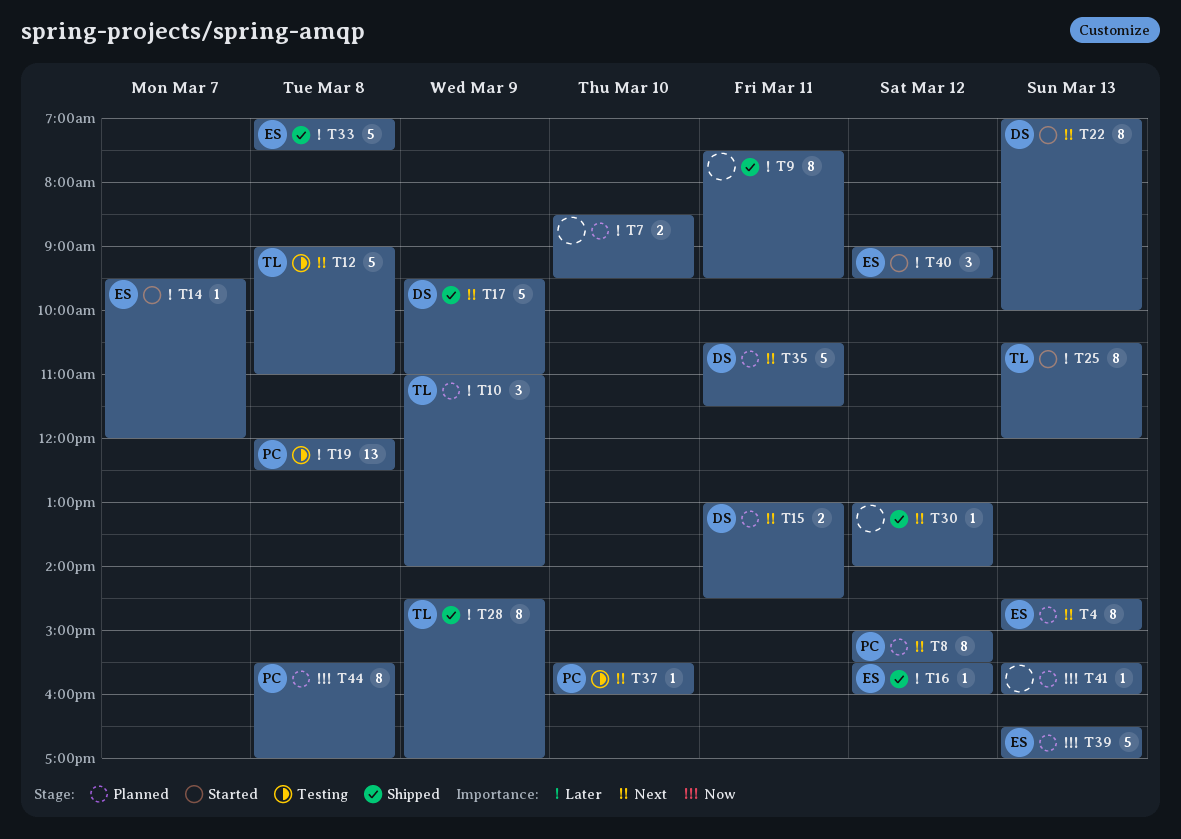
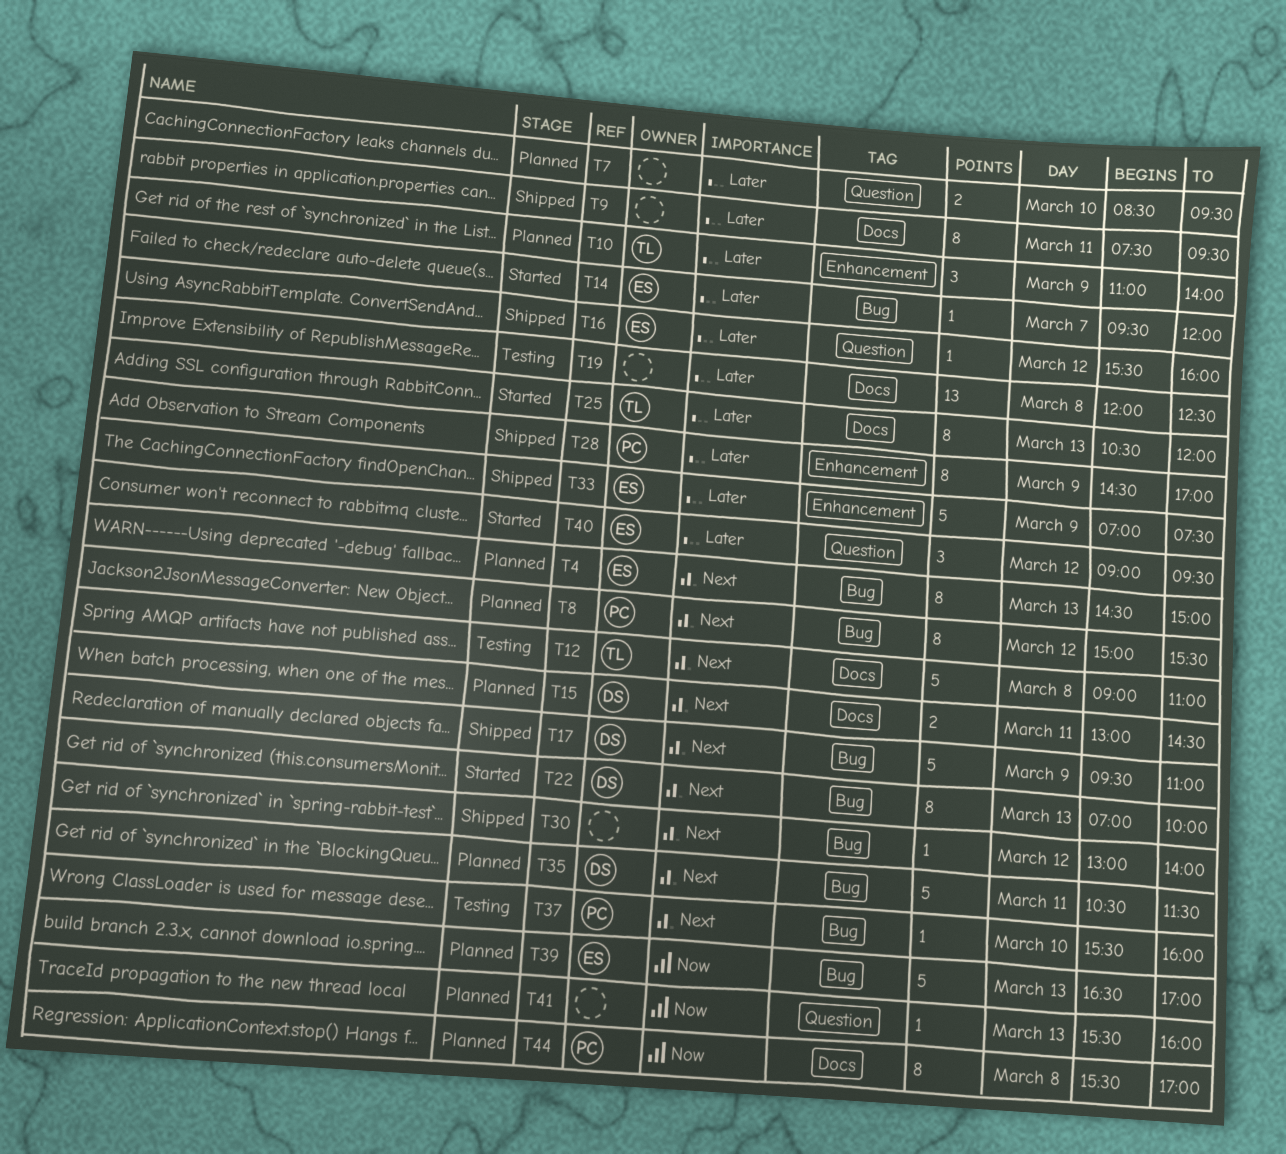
T19, owner: PC -> none
T28, owner: TL -> PC
T33, day: Mar 8 -> Mar 9

